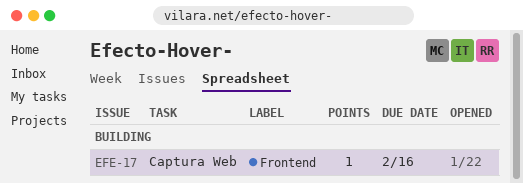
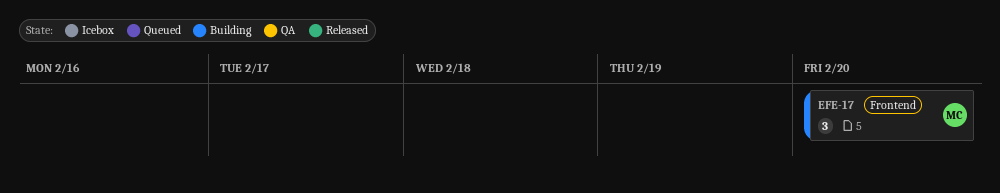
EFE-17, estimate: 1 -> 3
EFE-17, due: Feb 16 -> Feb 20

